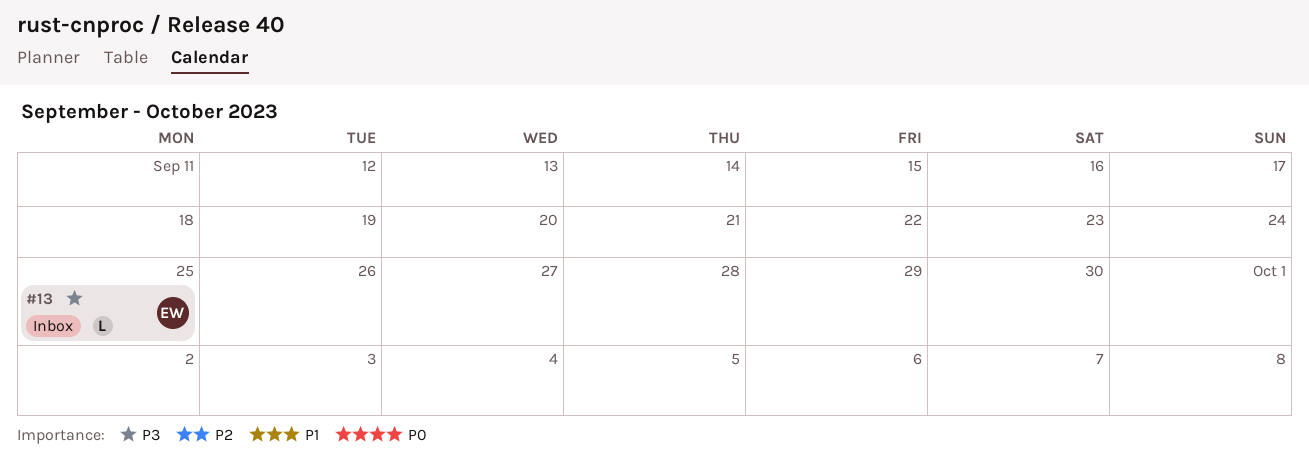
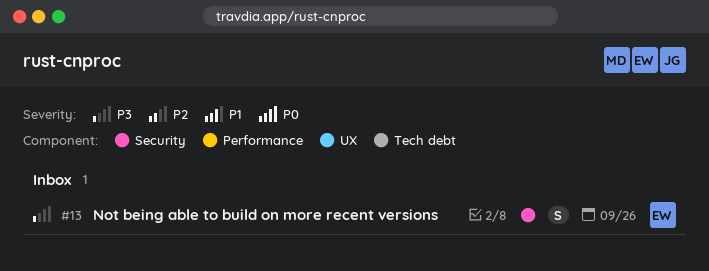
#13, estimate: L -> S
#13, due: Sep 25 -> Sep 26

